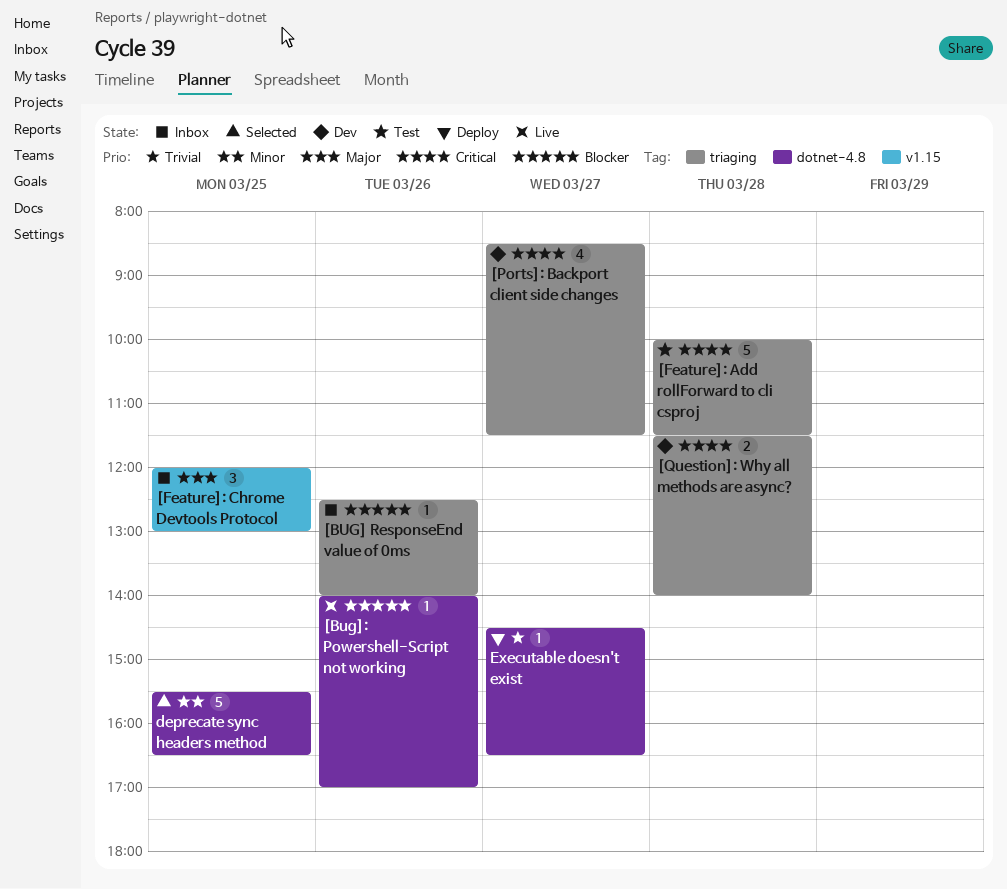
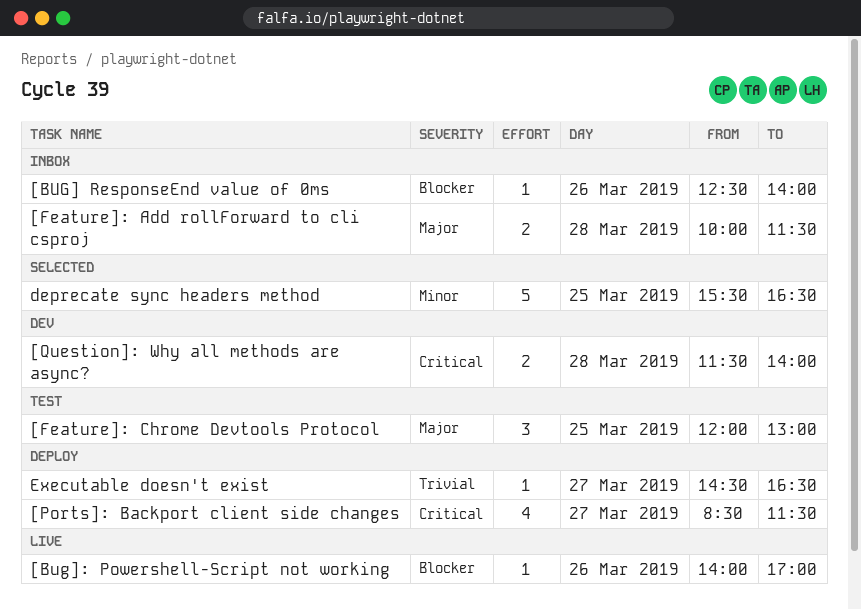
[Feature]: Add rollForward to cli csproj, status: Test -> Inbox
[Feature]: Add rollForward to cli csproj, priority: Critical -> Major
[Feature]: Add rollForward to cli csproj, estimate: 5 -> 2
[Feature]: Chrome Devtools Protocol, status: Inbox -> Test
[Ports]: Backport client side changes, status: Dev -> Deploy

